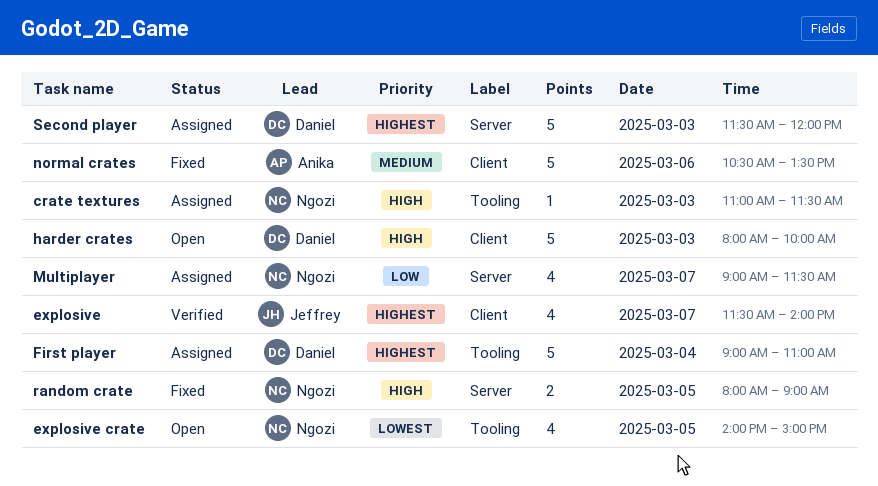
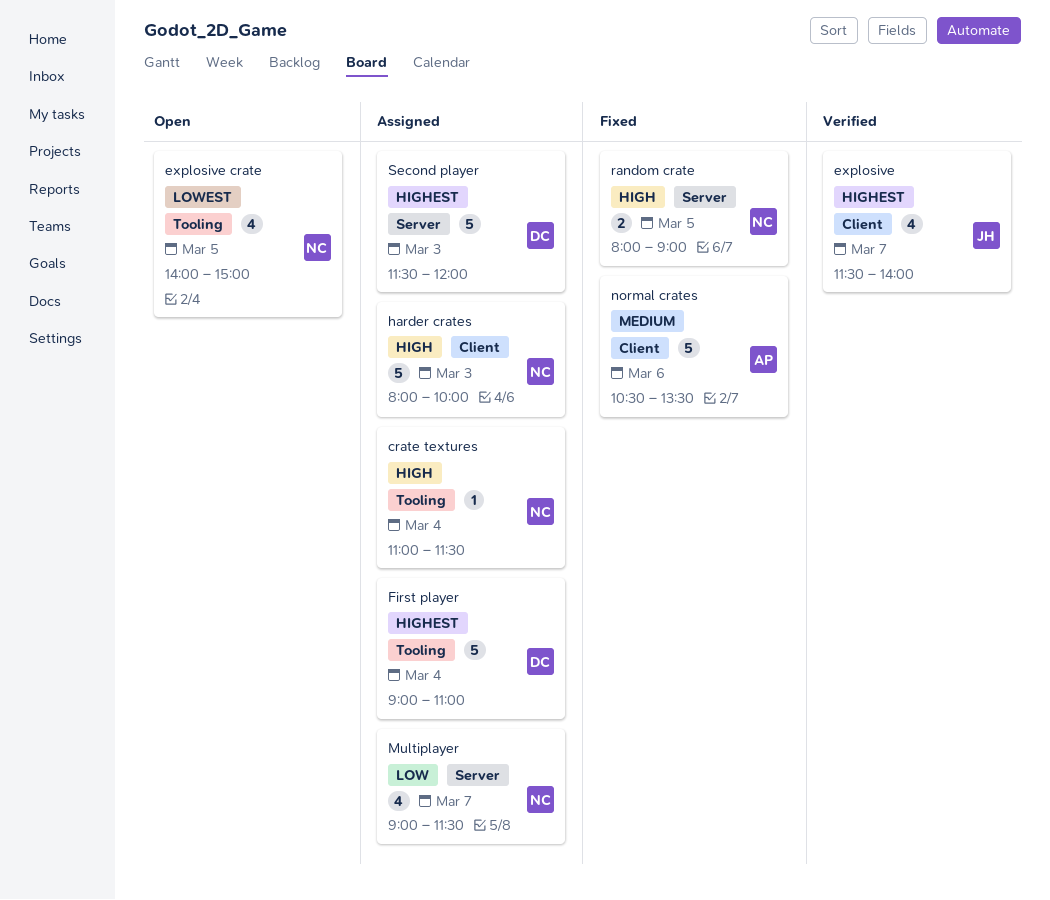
crate textures, day: Mar 3 -> Mar 4
harder crates, status: Open -> Assigned
harder crates, owner: Daniel -> Ngozi

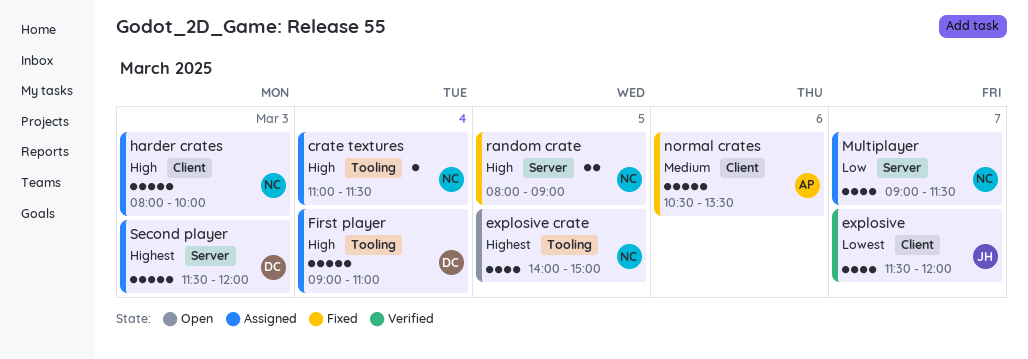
explosive, priority: Highest -> Lowest
explosive, ends: 14:00 -> 12:00
explosive crate, priority: Lowest -> Highest
First player, priority: Highest -> High

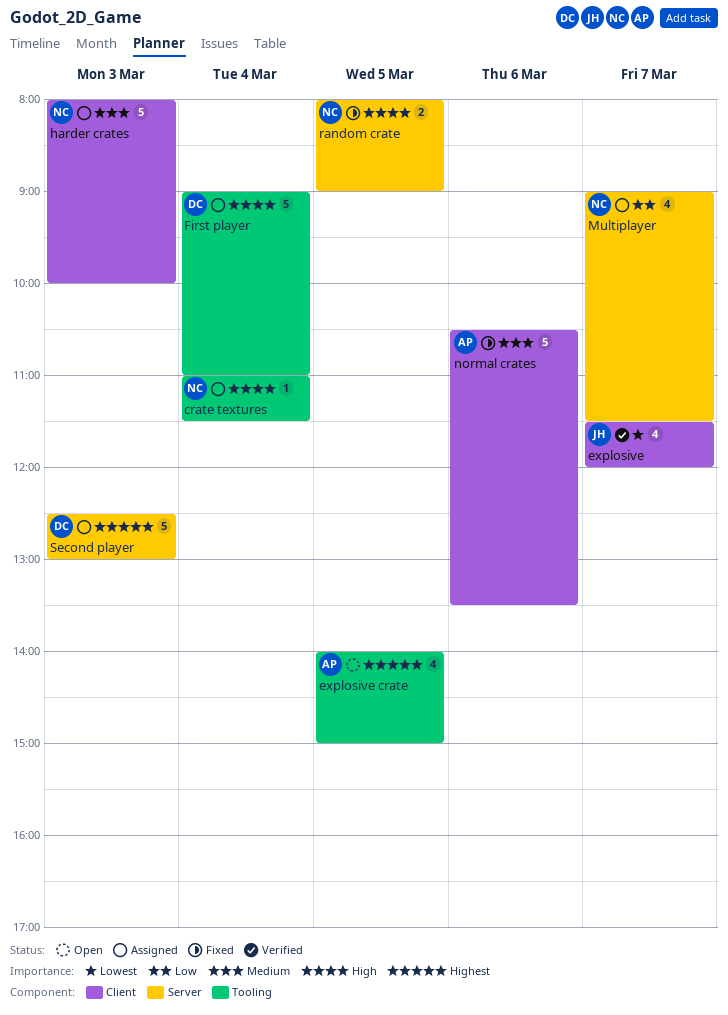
explosive crate, owner: NC -> AP
harder crates, priority: High -> Medium
Second player, begins: 11:30 -> 12:30
Second player, ends: 12:00 -> 13:00

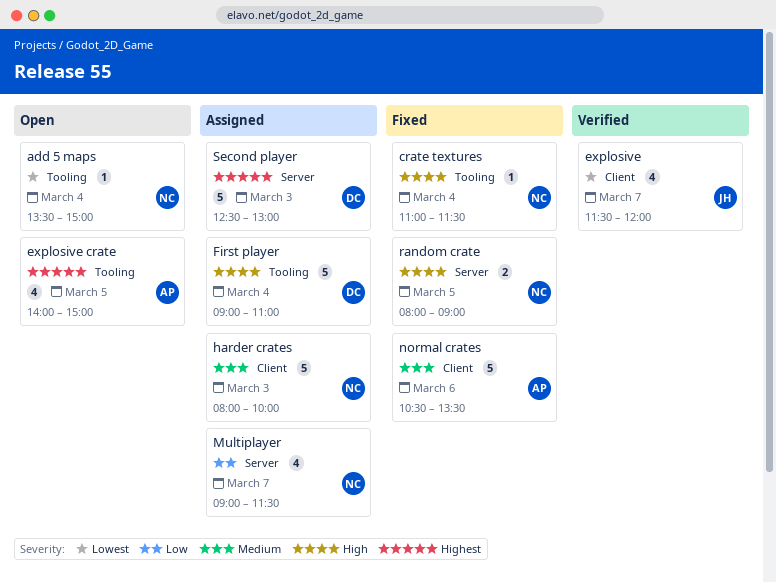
add 5 maps: none -> present
crate textures, status: Assigned -> Fixed

